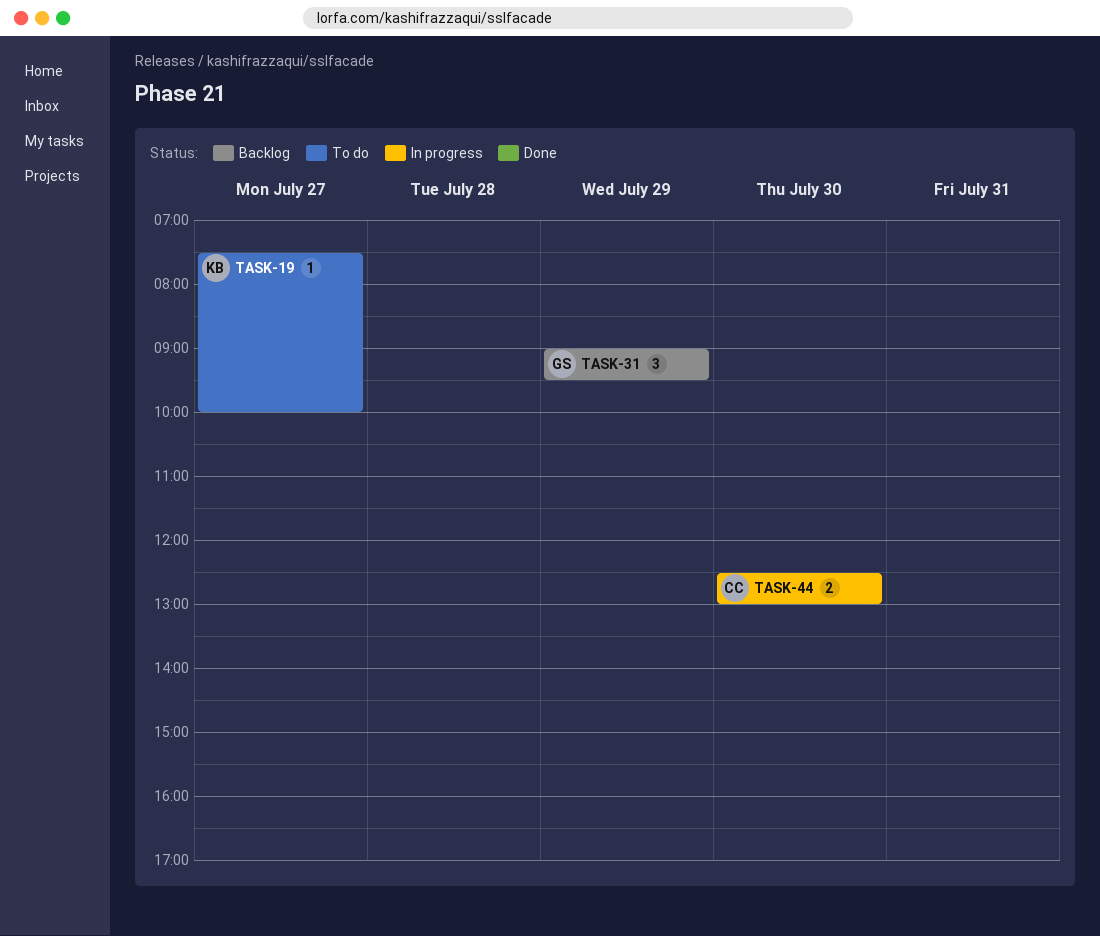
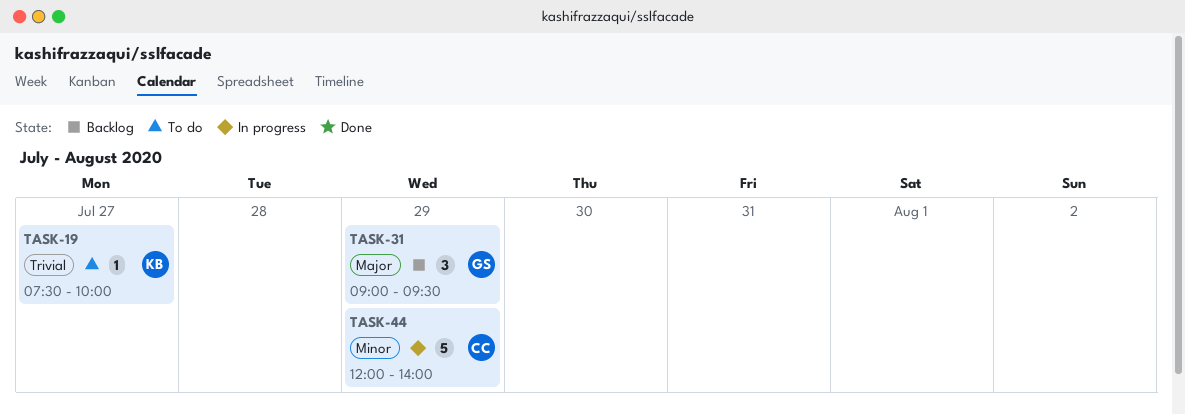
TASK-44, estimate: 2 -> 5
TASK-44, day: Jul 30 -> Jul 29
TASK-44, begins: 12:30 -> 12:00
TASK-44, ends: 13:00 -> 14:00

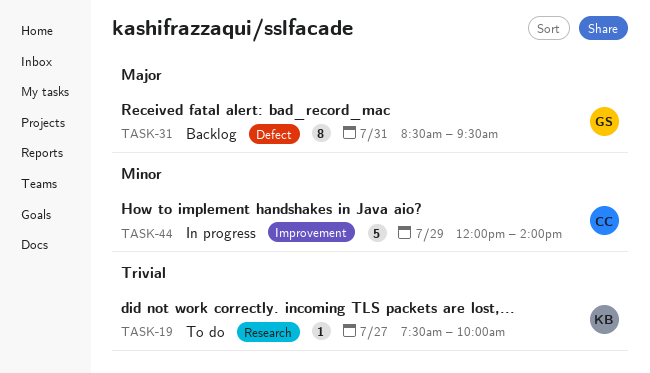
TASK-31, estimate: 3 -> 8
TASK-31, day: Jul 29 -> Jul 31
TASK-31, begins: 09:00 -> 08:30

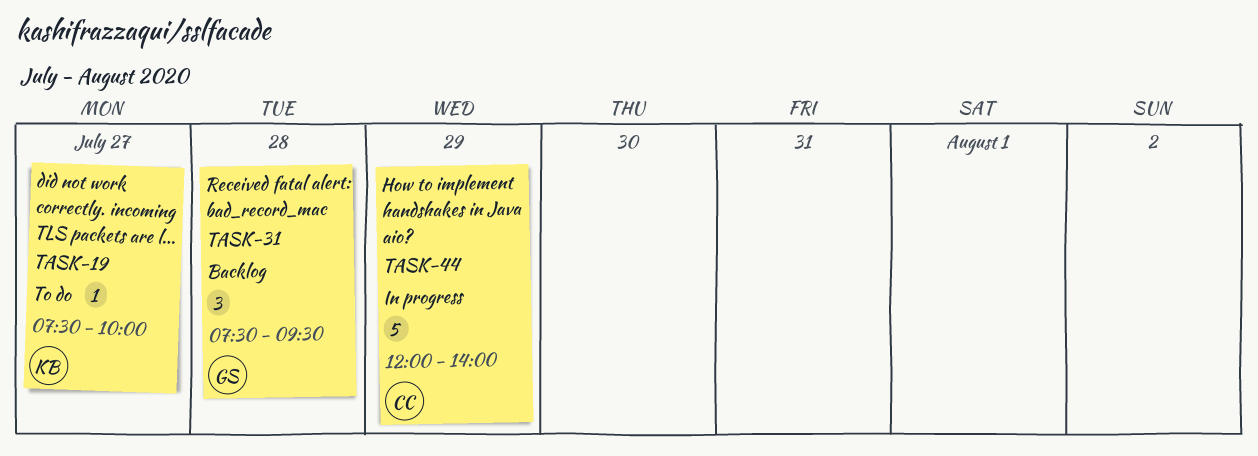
TASK-31, estimate: 8 -> 3
TASK-31, day: Jul 31 -> Jul 28
TASK-31, begins: 08:30 -> 07:30

